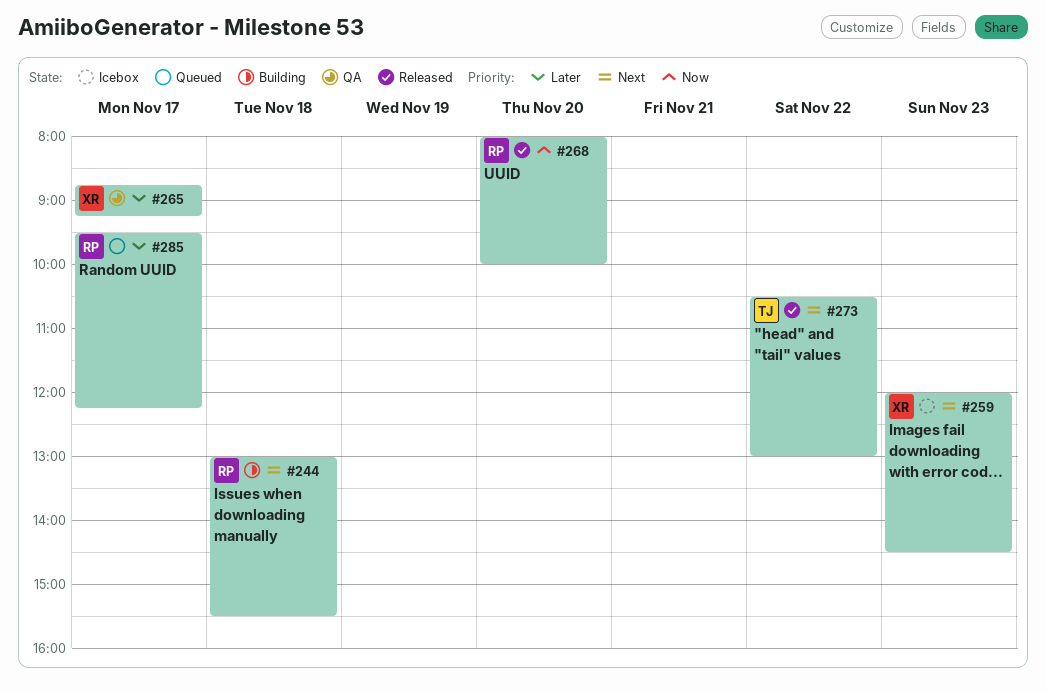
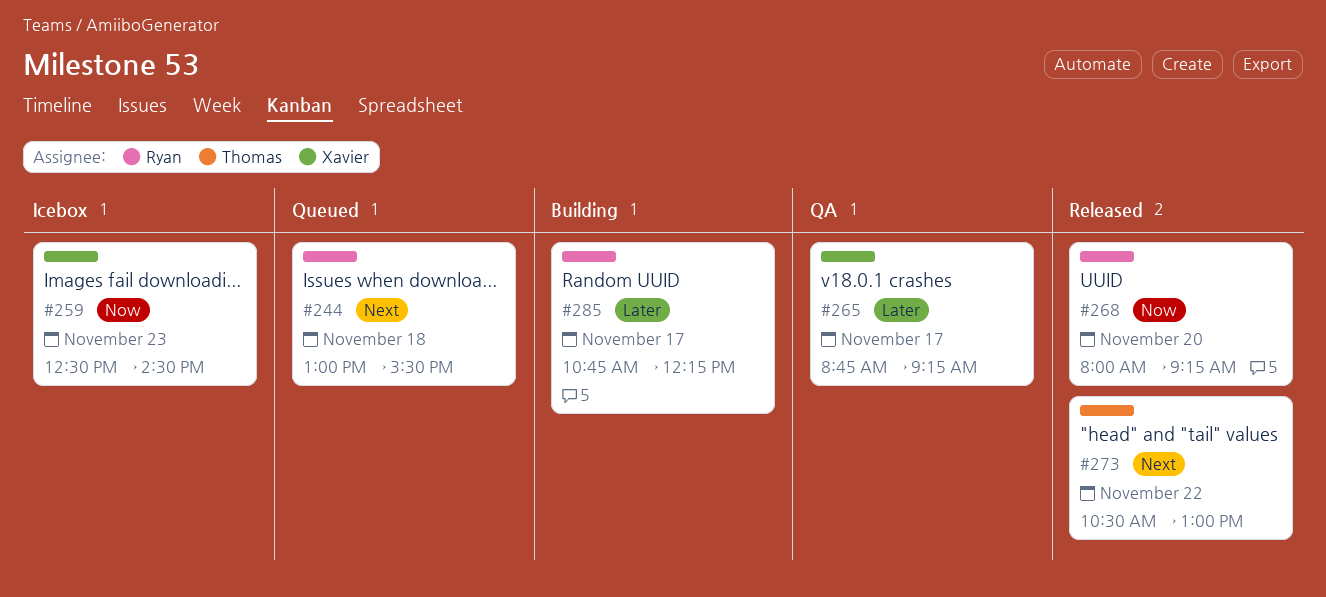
#244, status: Building -> Queued
#259, priority: Next -> Now
#259, begins: 12:00 -> 12:30
#268, ends: 10:00 -> 09:15
#285, status: Queued -> Building
#285, begins: 09:30 -> 10:45

